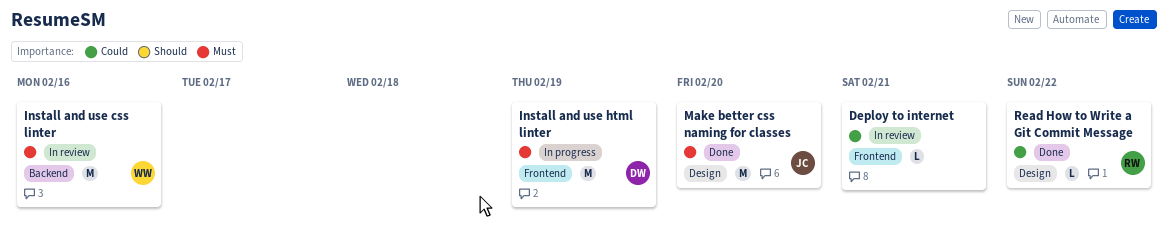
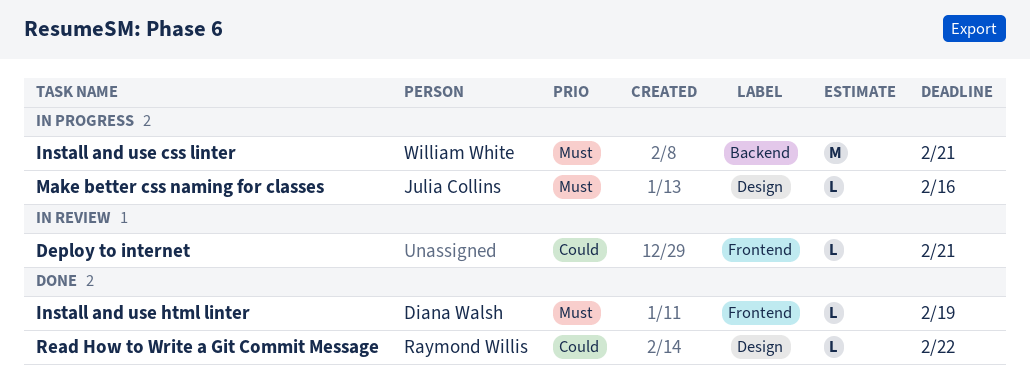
Install and use css linter, status: In review -> In progress
Install and use css linter, due: Feb 16 -> Feb 21
Install and use html linter, status: In progress -> Done
Install and use html linter, estimate: M -> L
Make better css naming for classes, status: Done -> In progress
Make better css naming for classes, estimate: M -> L
Make better css naming for classes, due: Feb 20 -> Feb 16

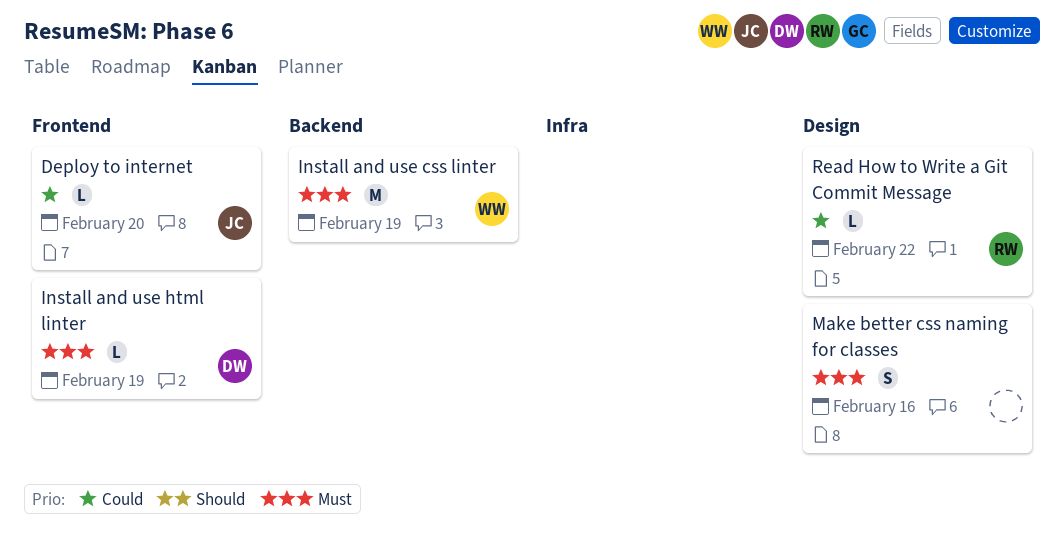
Deploy to internet, owner: none -> Julia Collins
Deploy to internet, due: Feb 21 -> Feb 20
Install and use css linter, due: Feb 21 -> Feb 19
Make better css naming for classes, owner: Julia Collins -> none
Make better css naming for classes, estimate: L -> S

